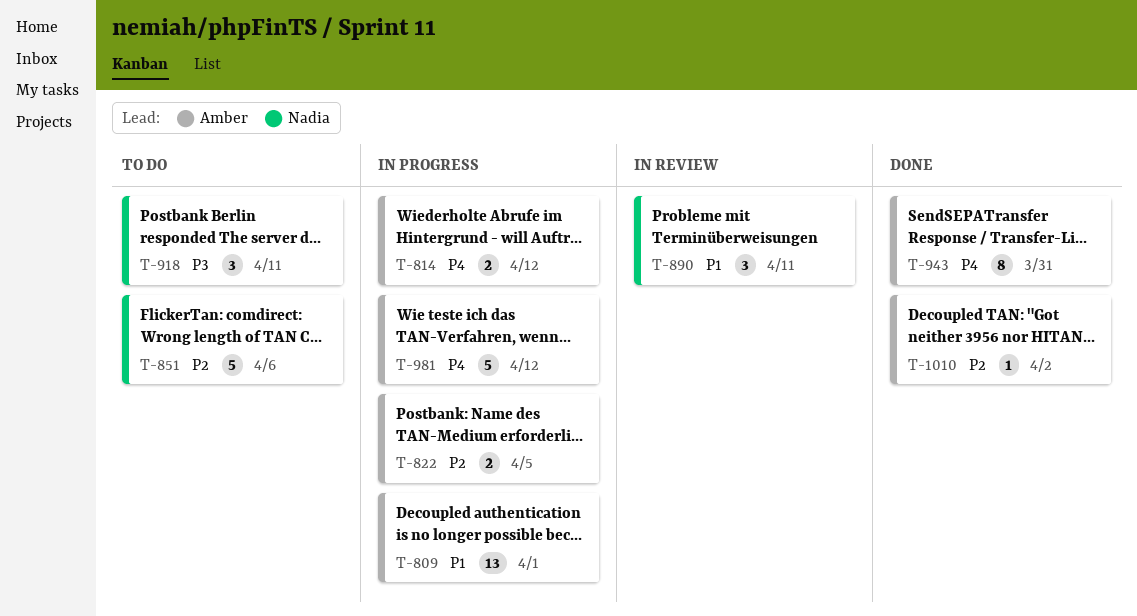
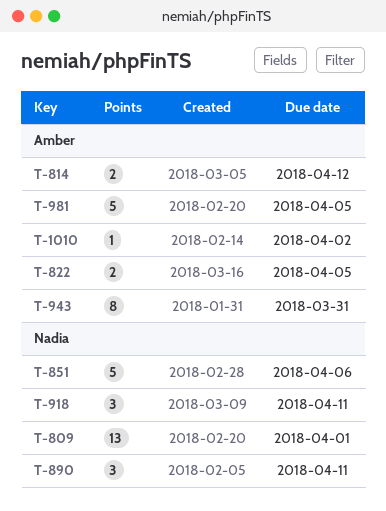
T-809, owner: Amber -> Nadia
T-981, due: Apr 12 -> Apr 5

